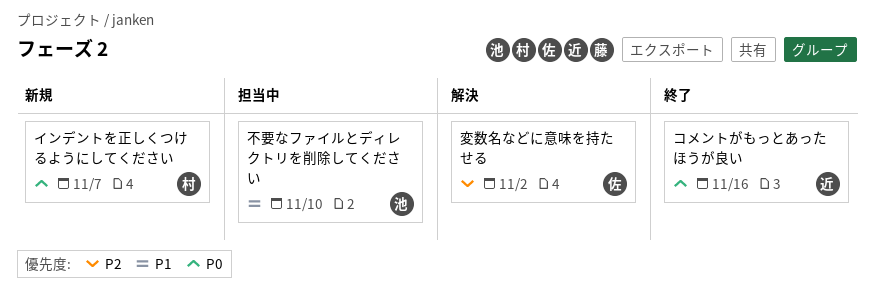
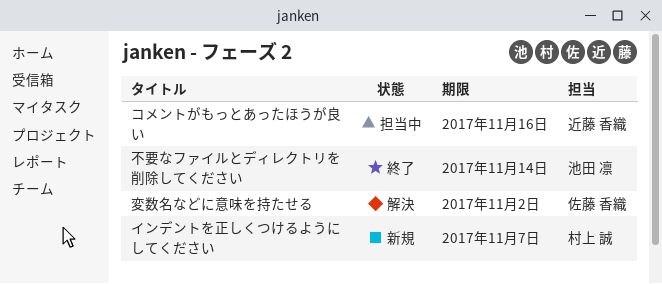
コメントがもっとあったほうが良い, status: 終了 -> 担当中
不要なファイルとディレクトリを削除してください, status: 担当中 -> 終了
不要なファイルとディレクトリを削除してください, due: Nov 10 -> Nov 14

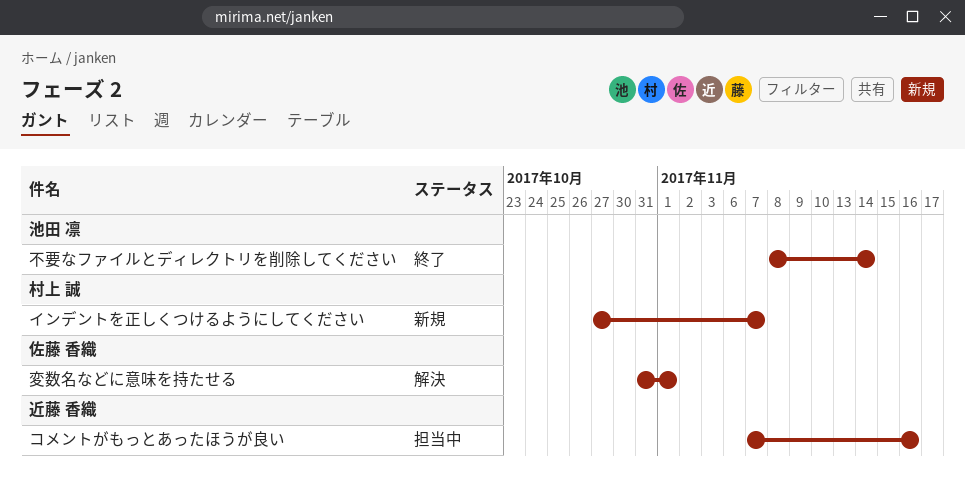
変数名などに意味を持たせる, due: Nov 2 -> Nov 1

